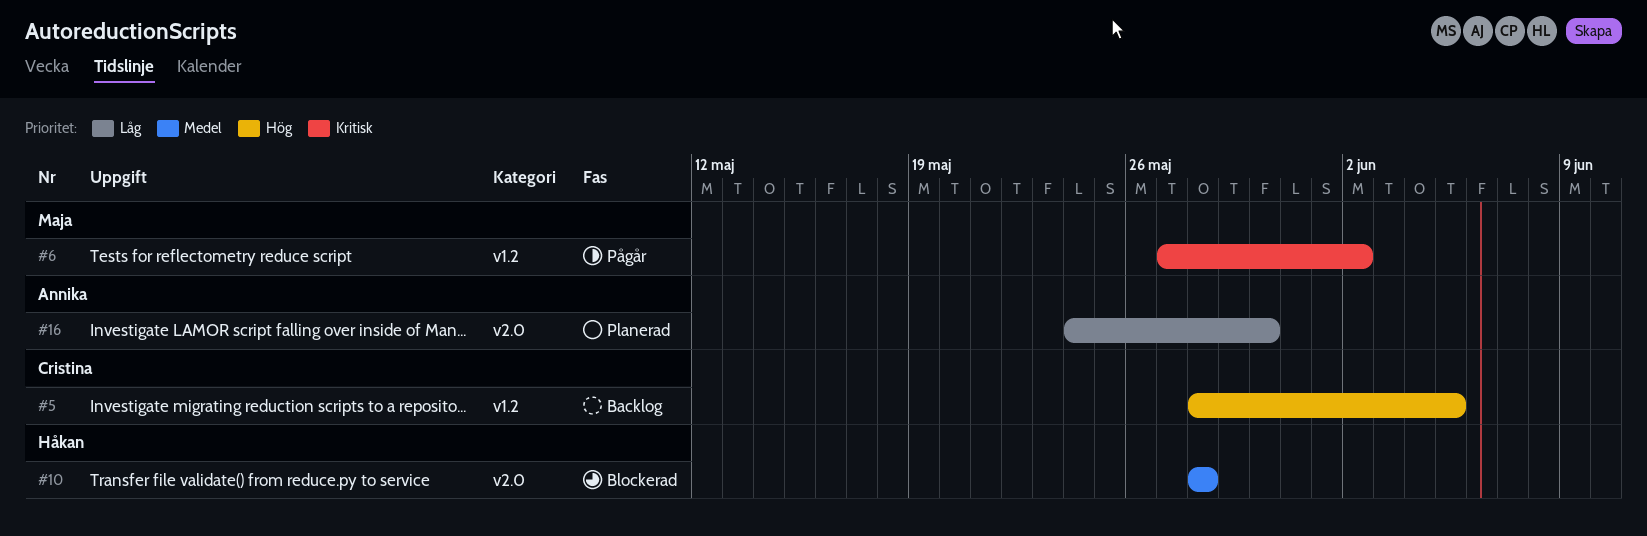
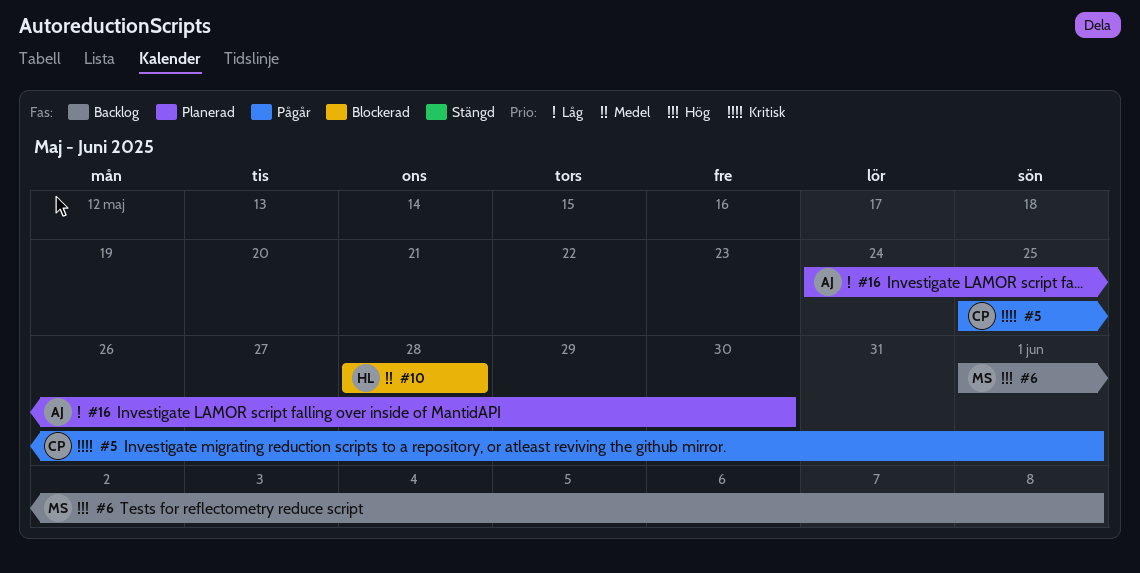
#5, status: Backlog -> Pågår
#5, priority: Hög -> Kritisk
#5, start: May 28 -> May 25
#5, due: Jun 5 -> Jun 1
#6, status: Pågår -> Backlog
#6, priority: Kritisk -> Hög
#6, start: May 27 -> Jun 1
#6, due: Jun 2 -> Jun 8

